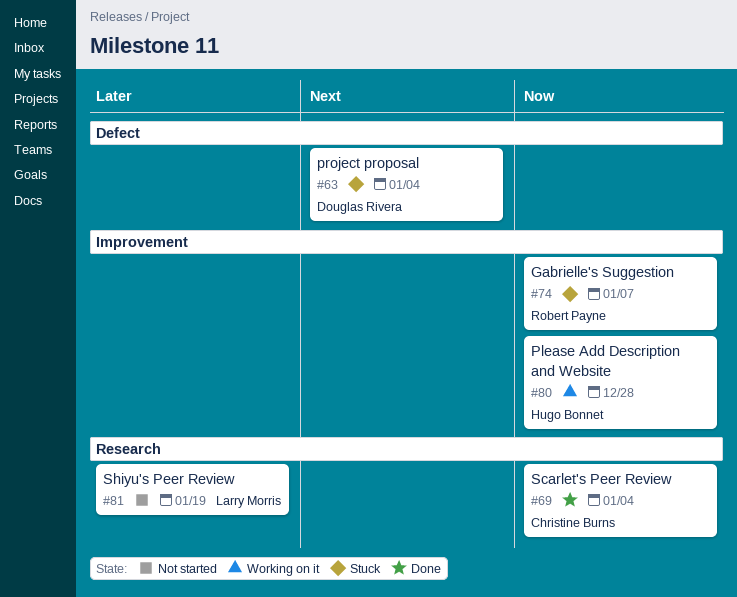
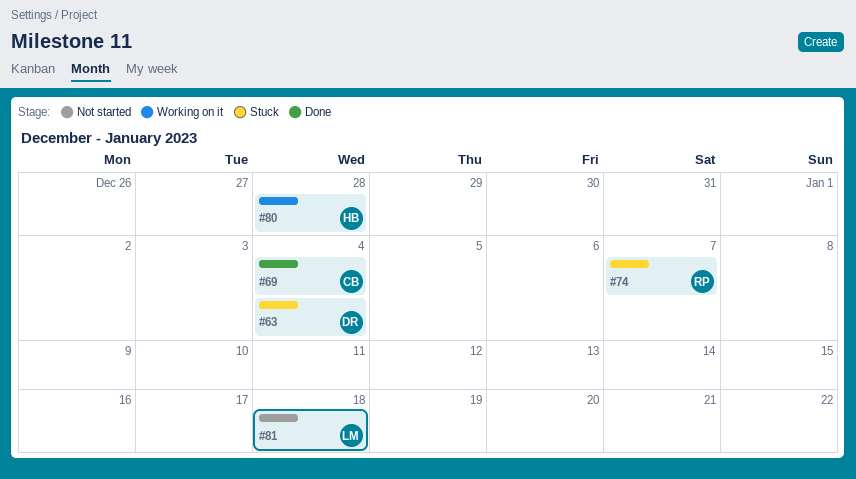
#81, due: Jan 19 -> Jan 18

